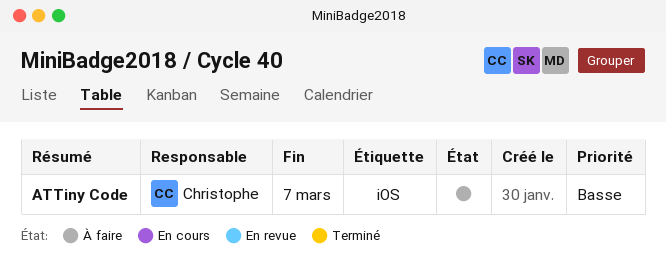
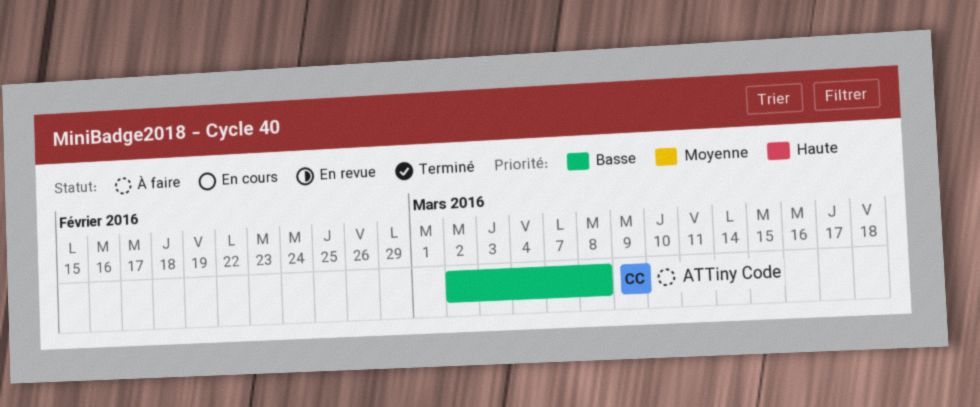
ATTiny Code, due: Mar 7 -> Mar 8

